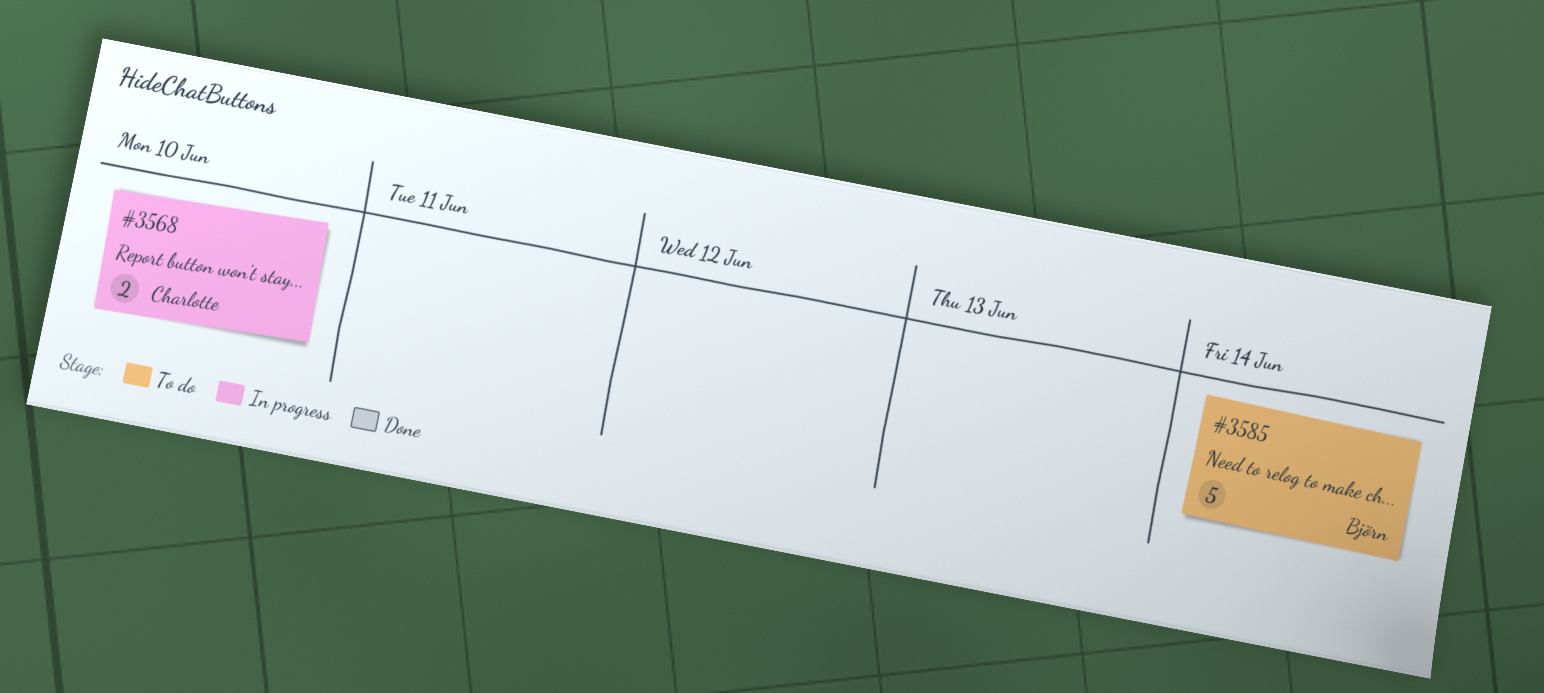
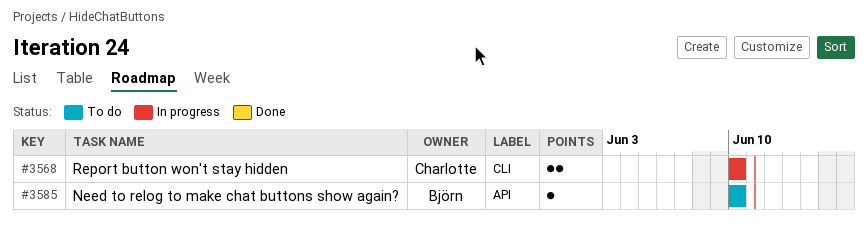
#3585, estimate: 5 -> 1
#3585, due: Jun 14 -> Jun 10

